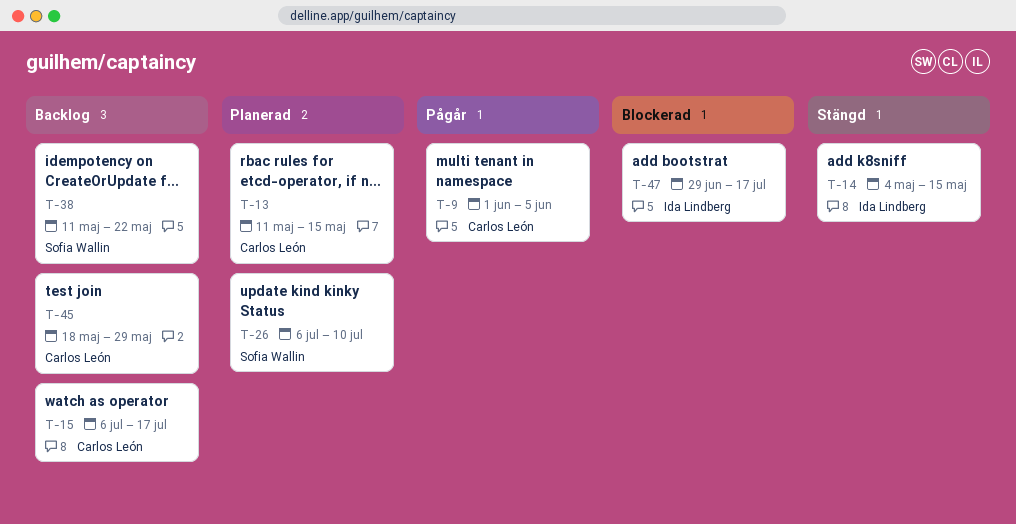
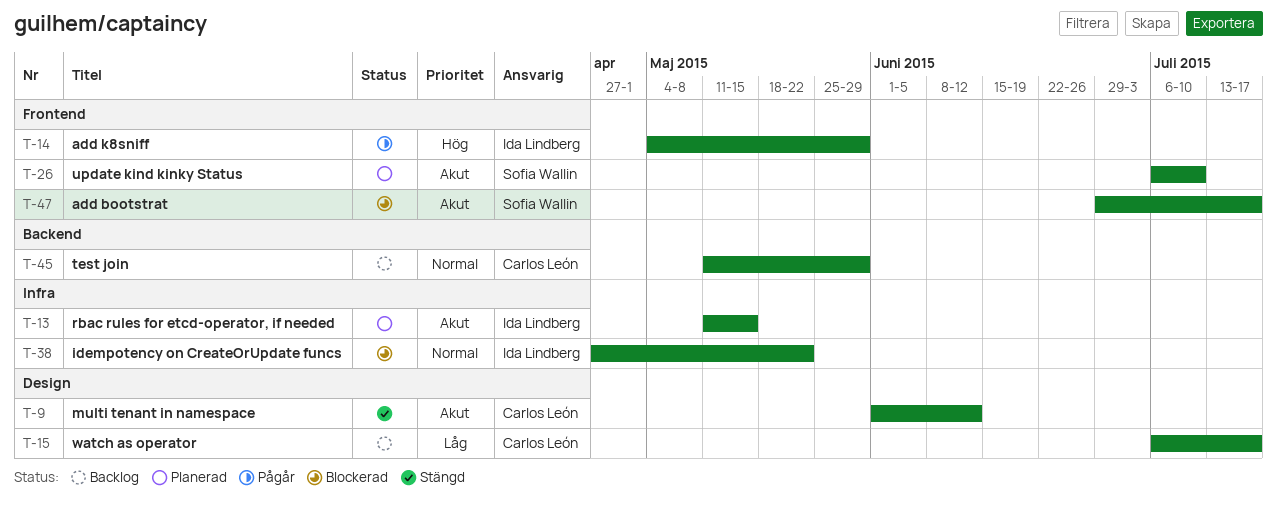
T-9, status: Pågår -> Stängd
T-9, due: Jun 5 -> Jun 12
T-13, owner: Carlos León -> Ida Lindberg
T-14, status: Stängd -> Pågår
T-14, due: May 15 -> May 29
T-38, status: Backlog -> Blockerad
T-38, owner: Sofia Wallin -> Ida Lindberg
T-38, start: May 11 -> Apr 27
T-45, start: May 18 -> May 11
T-47, owner: Ida Lindberg -> Sofia Wallin

